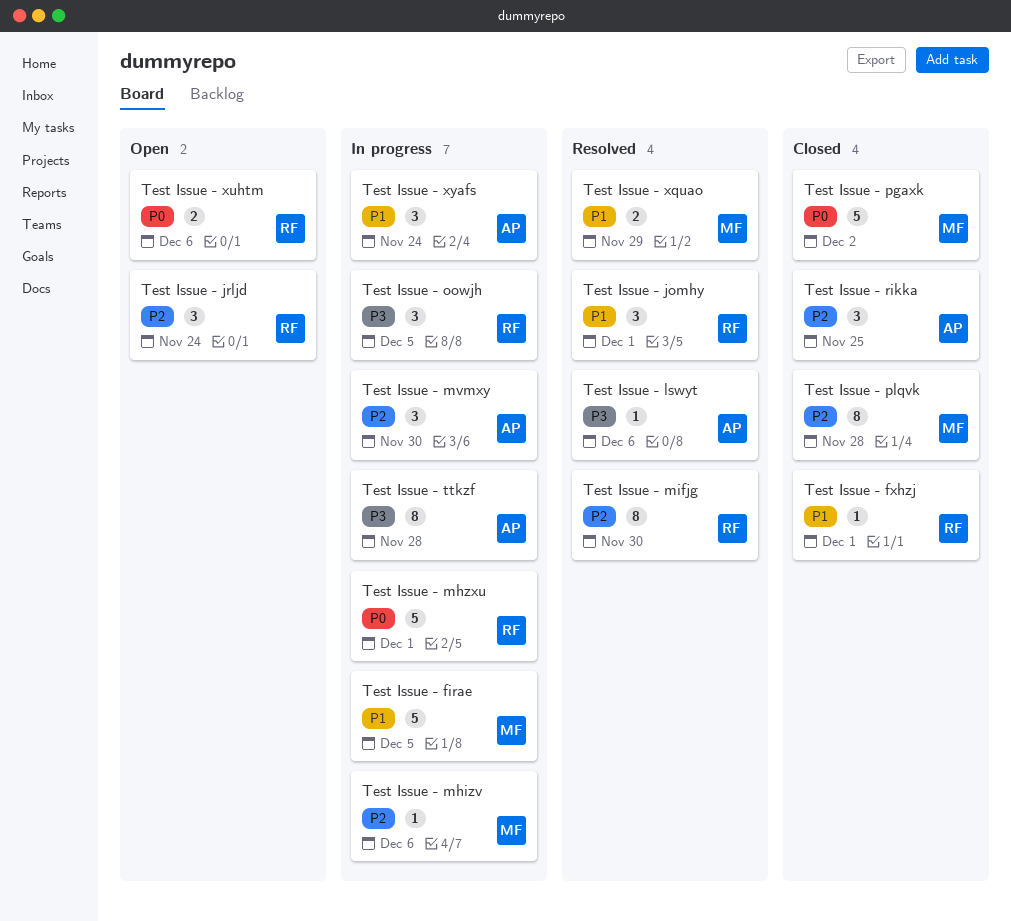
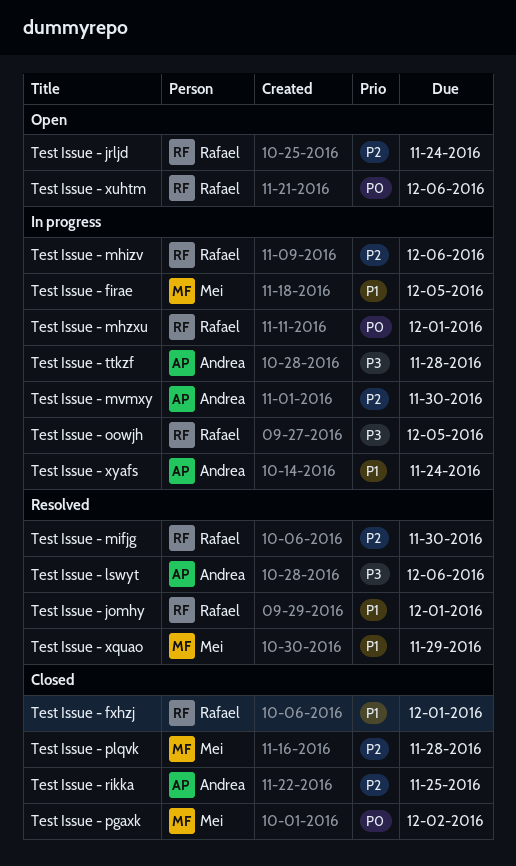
Test Issue - mhizv, owner: Mei -> Rafael

